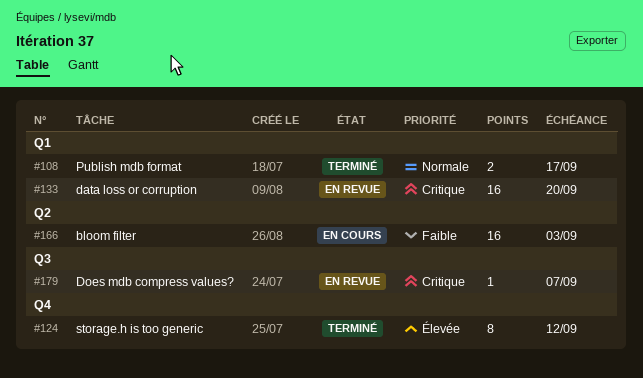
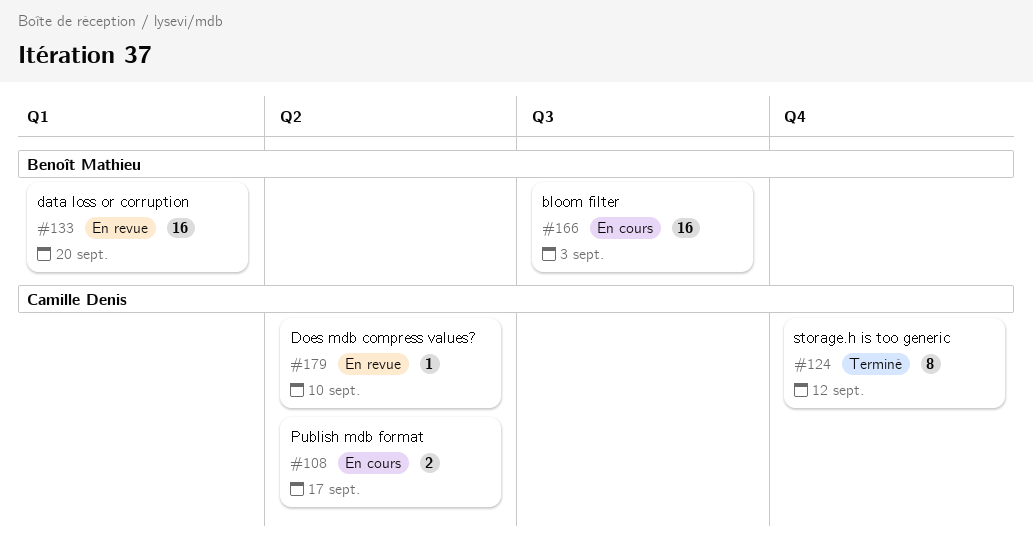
#108, status: Terminé -> En cours
#108, label: Q1 -> Q2
#166, label: Q2 -> Q3
#179, label: Q3 -> Q2
#179, due: Sep 7 -> Sep 10

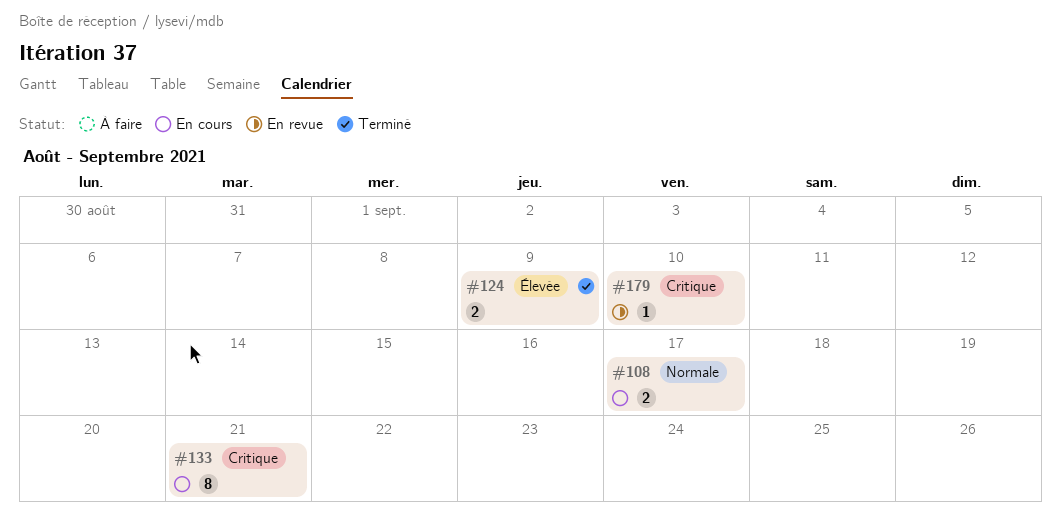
#124, estimate: 8 -> 2
#124, due: Sep 12 -> Sep 9
#133, status: En revue -> En cours
#133, estimate: 16 -> 8
#133, due: Sep 20 -> Sep 21
#166: present -> none

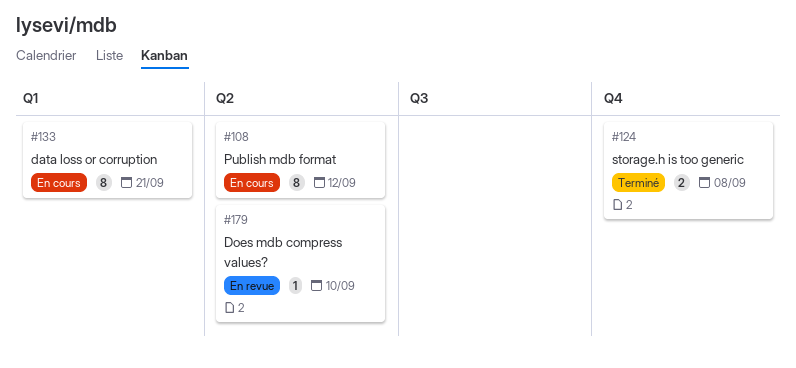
#108, estimate: 2 -> 8
#108, due: Sep 17 -> Sep 12
#124, due: Sep 9 -> Sep 8

